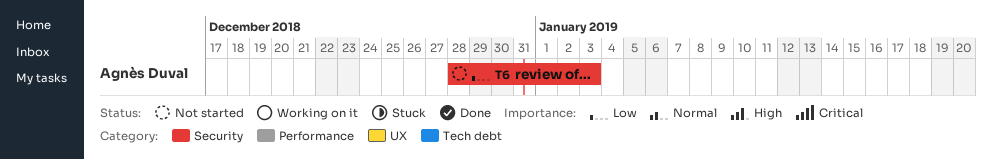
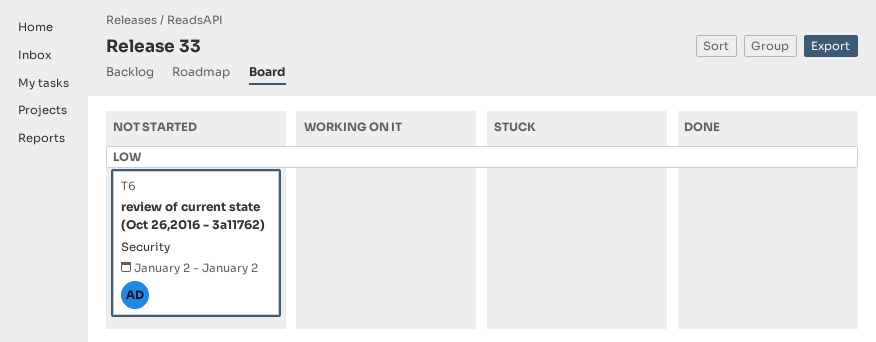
T6, start: Dec 28 -> Jan 2
T6, due: Jan 3 -> Jan 2

